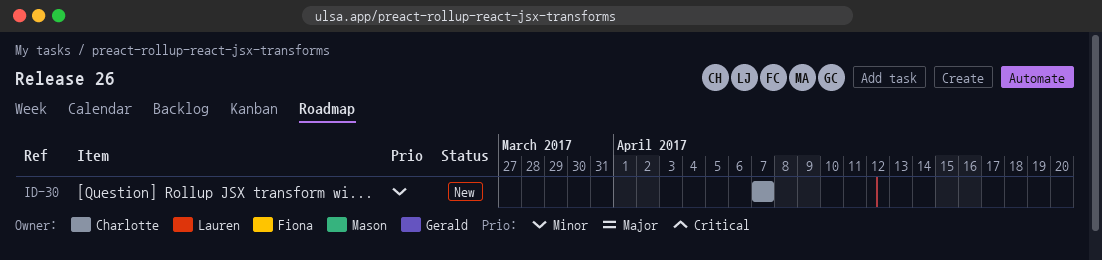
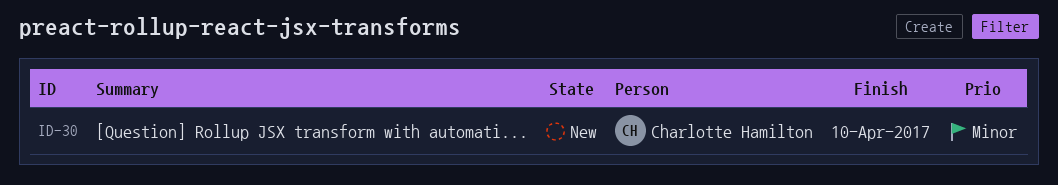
ID-30, due: Apr 7 -> Apr 10

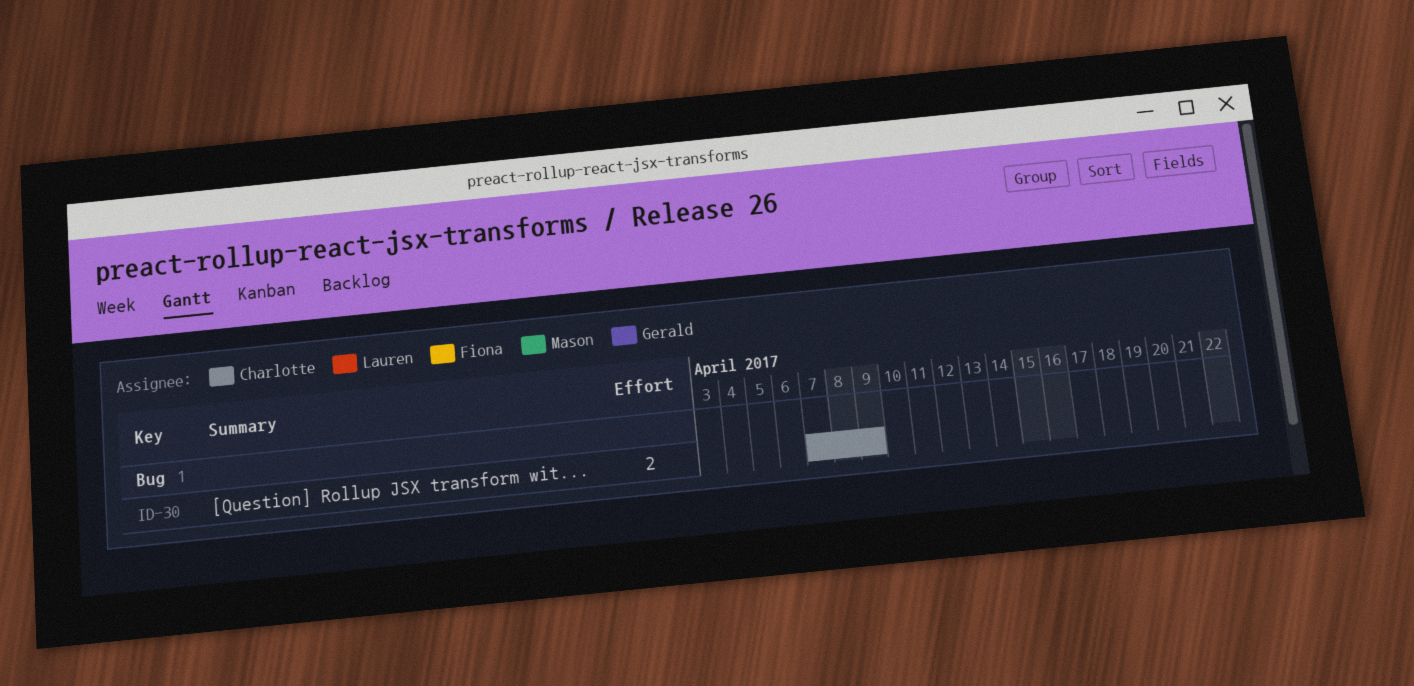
ID-30, due: Apr 10 -> Apr 9

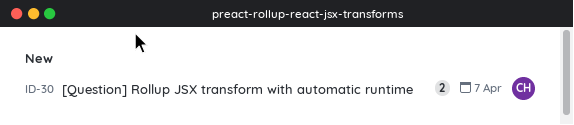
ID-30, due: Apr 9 -> Apr 7

